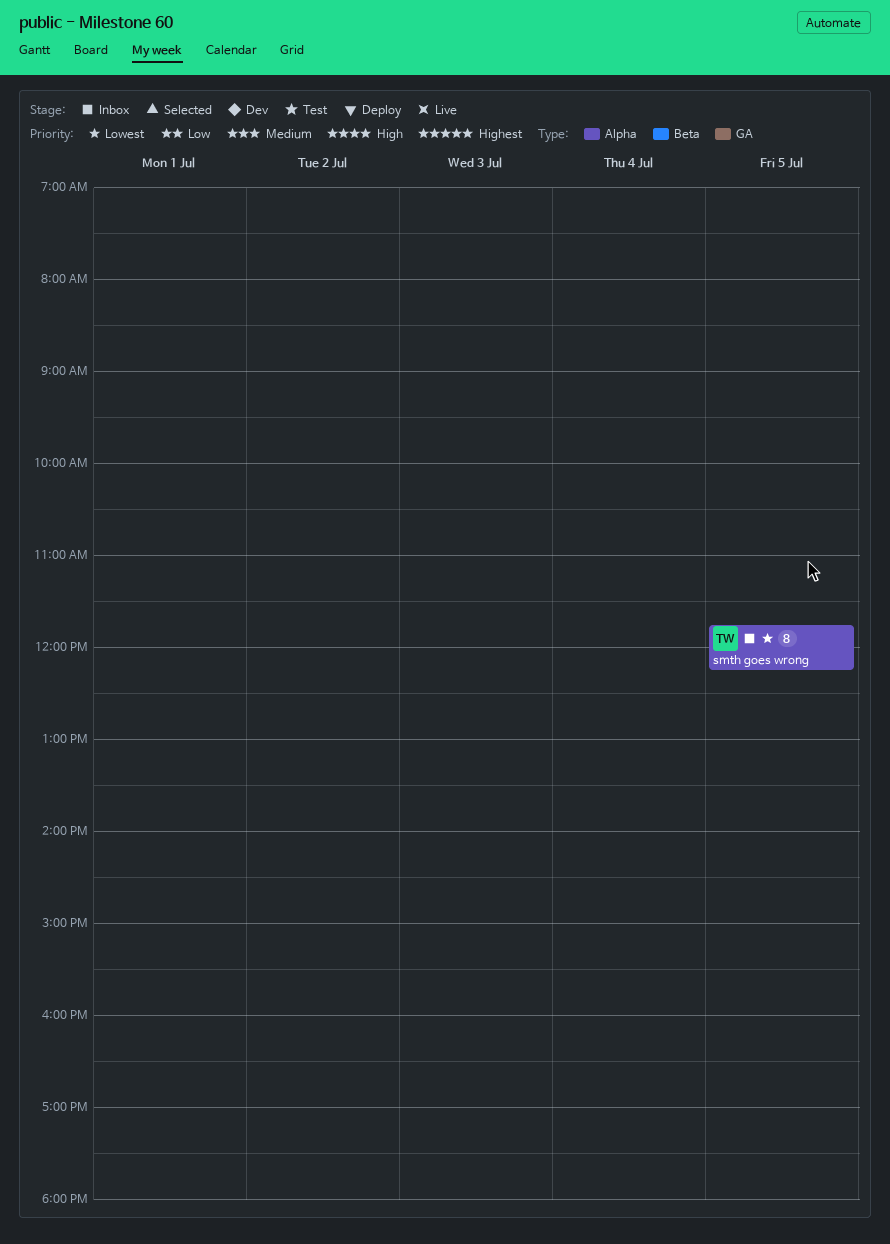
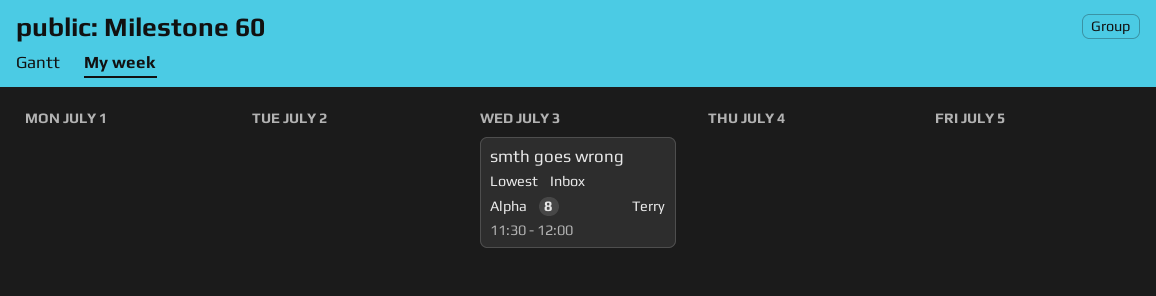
smth goes wrong, day: Jul 5 -> Jul 3
smth goes wrong, begins: 11:45 -> 11:30
smth goes wrong, ends: 12:15 -> 12:00

